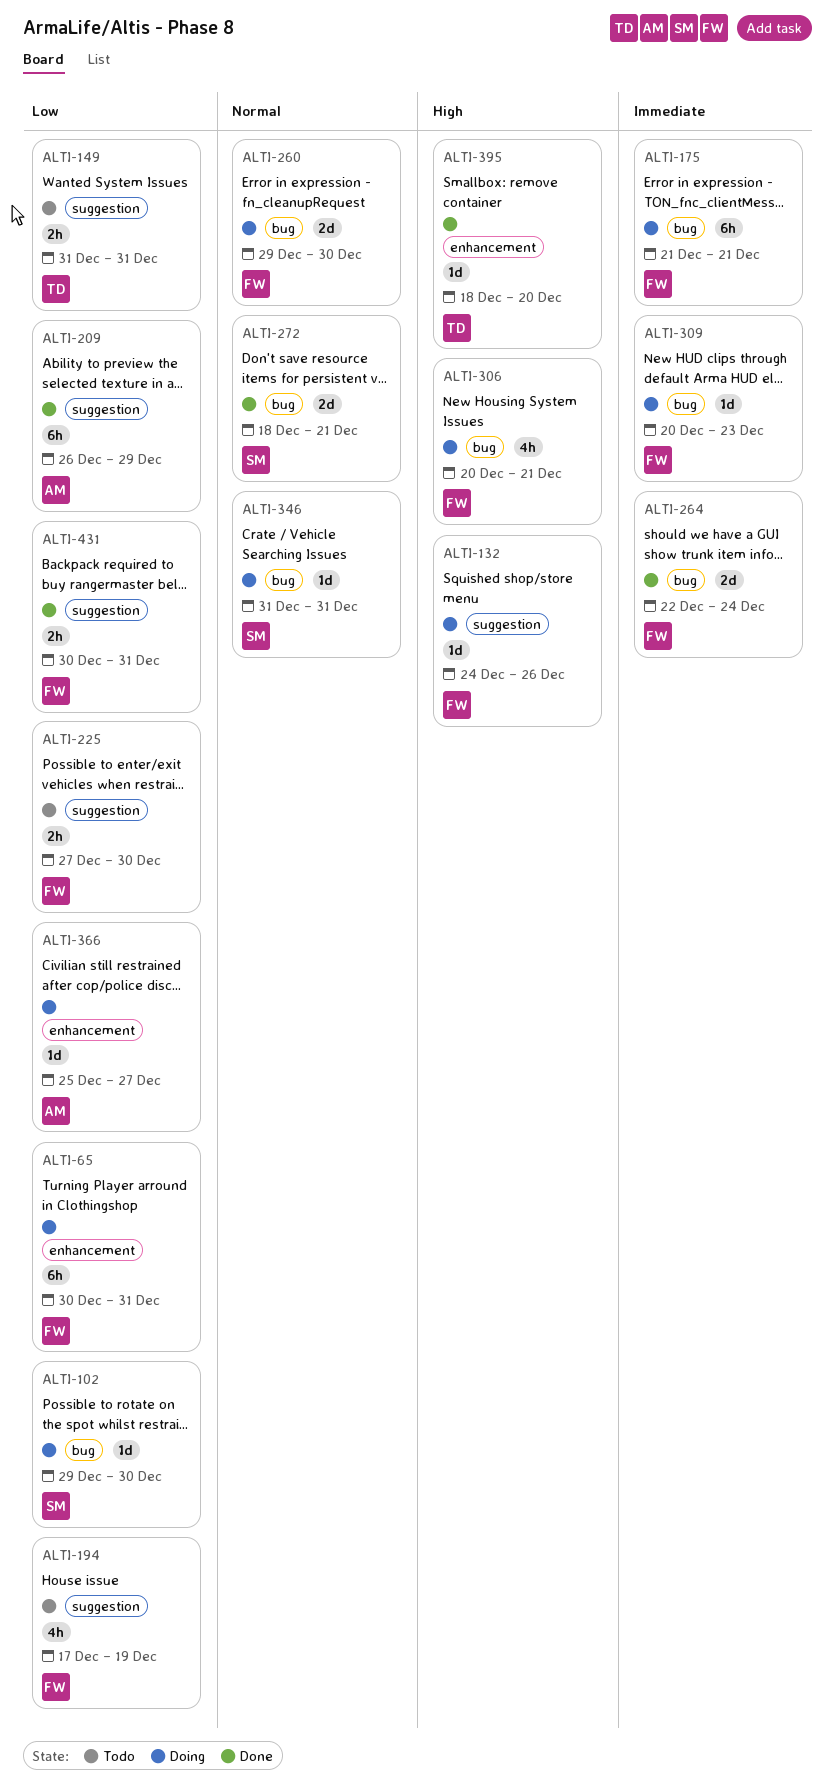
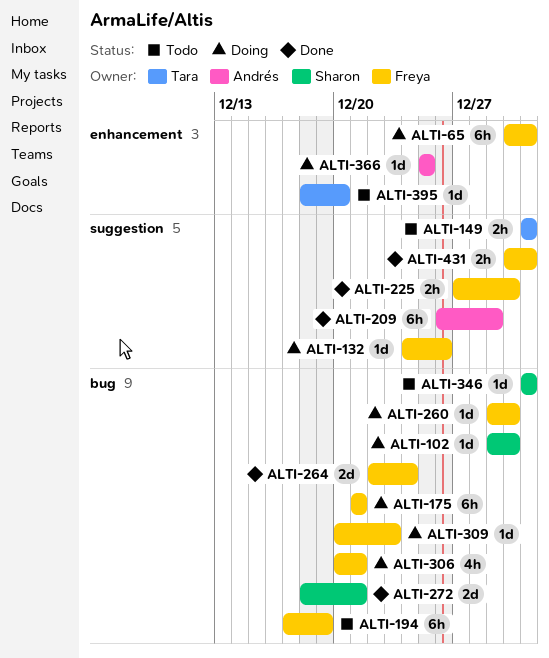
ALTI-194, label: suggestion -> bug
ALTI-194, estimate: 4h -> 6h
ALTI-225, status: Todo -> Done
ALTI-260, estimate: 2d -> 1d
ALTI-346, status: Doing -> Todo
ALTI-366, due: Dec 27 -> Dec 25
ALTI-395, status: Done -> Todo

